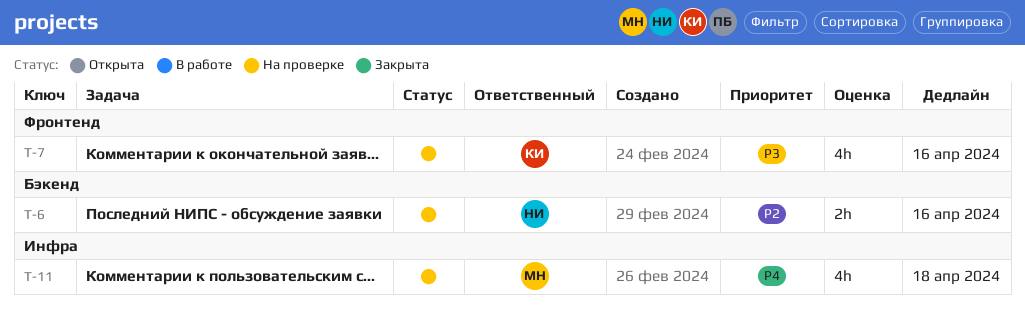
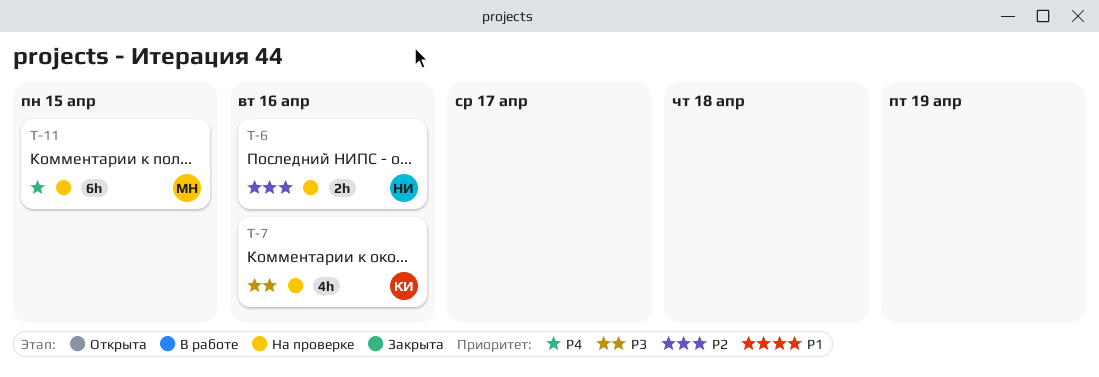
T-11, estimate: 4h -> 6h
T-11, due: Apr 18 -> Apr 15

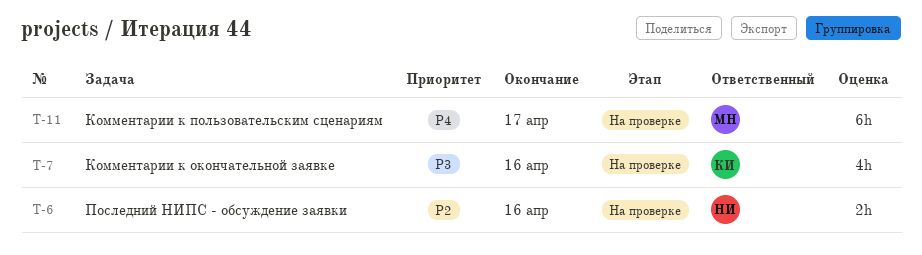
T-11, due: Apr 15 -> Apr 17

